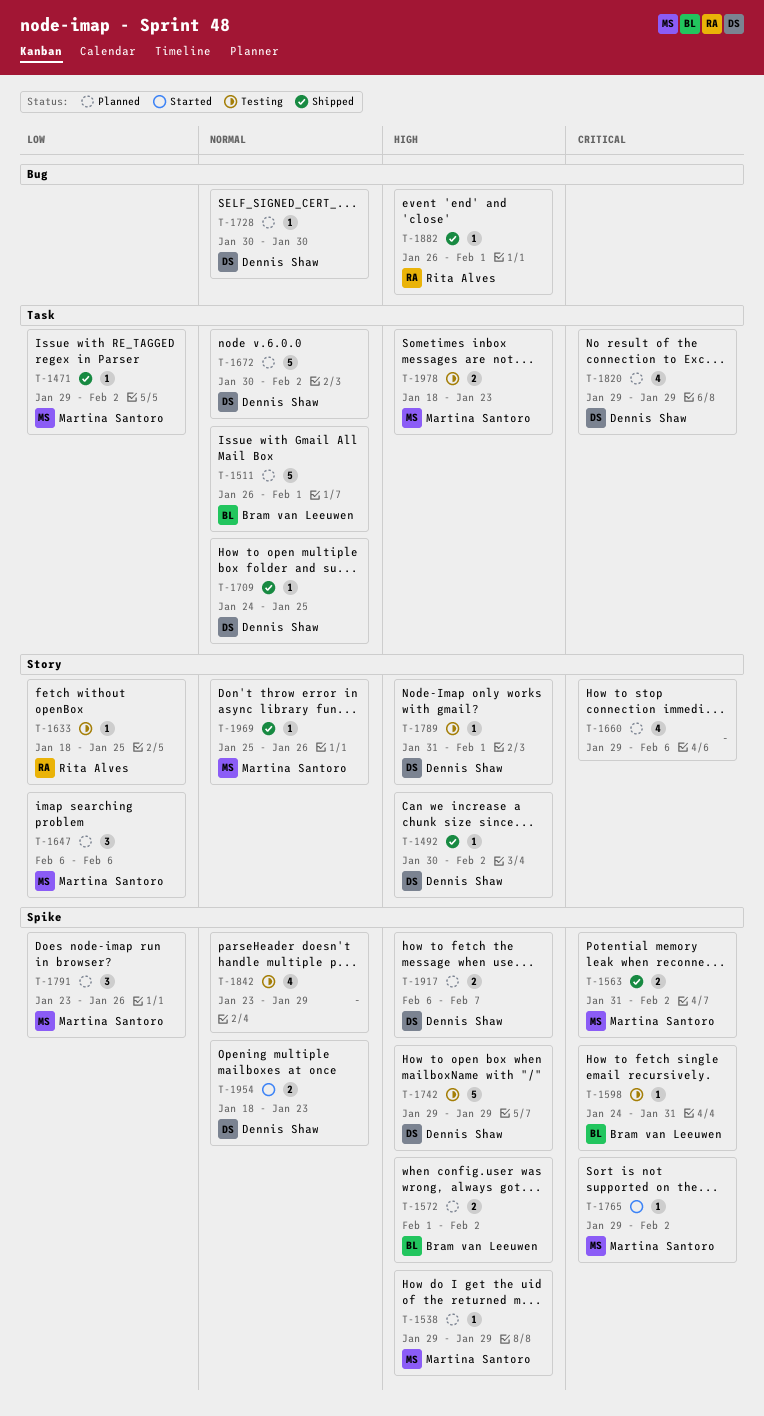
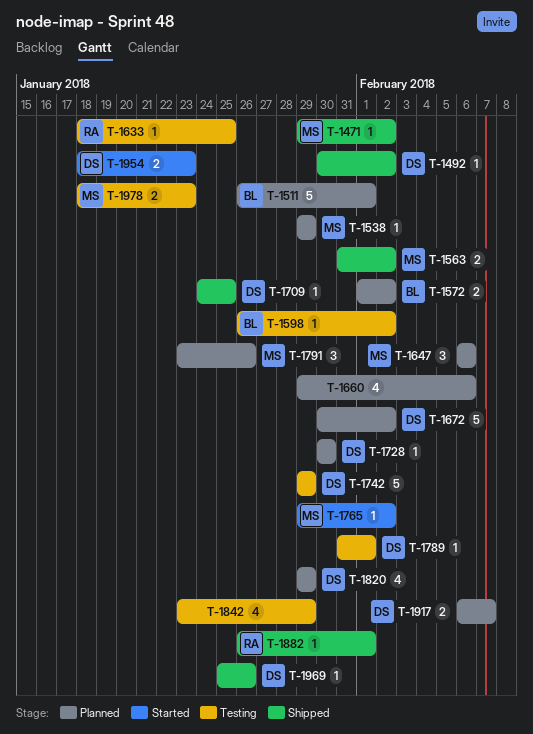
T-1598, start: Jan 24 -> Jan 26
T-1598, due: Jan 31 -> Feb 2
T-1969, owner: Martina Santoro -> Dennis Shaw

